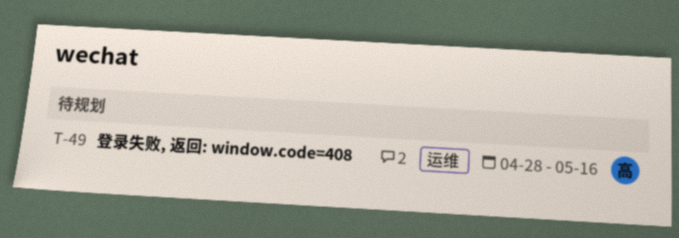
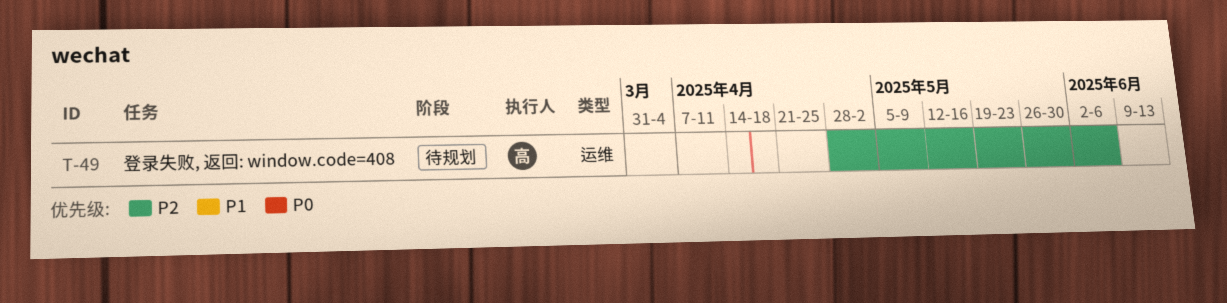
T-49, due: May 16 -> Jun 6

